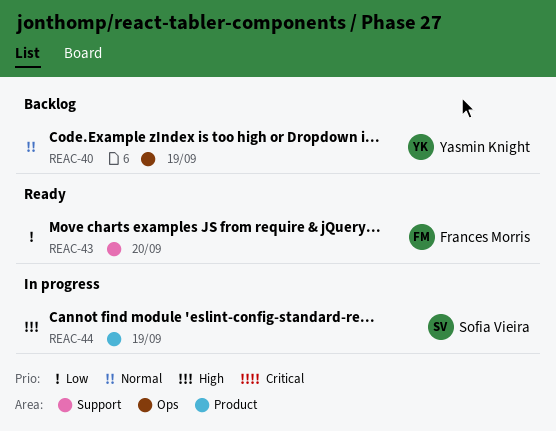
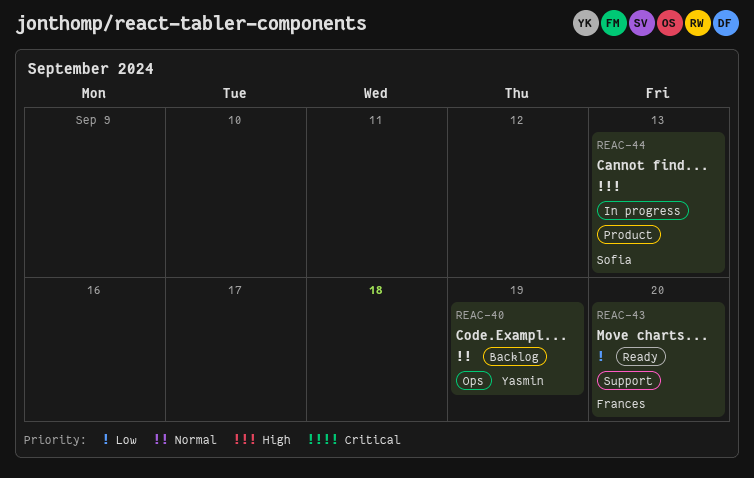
REAC-44, due: Sep 19 -> Sep 13

